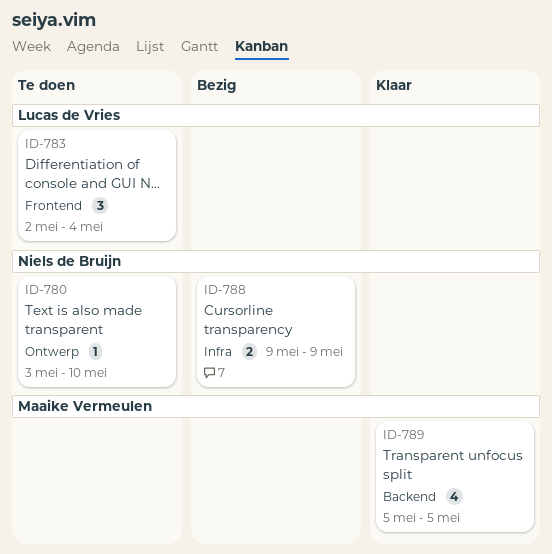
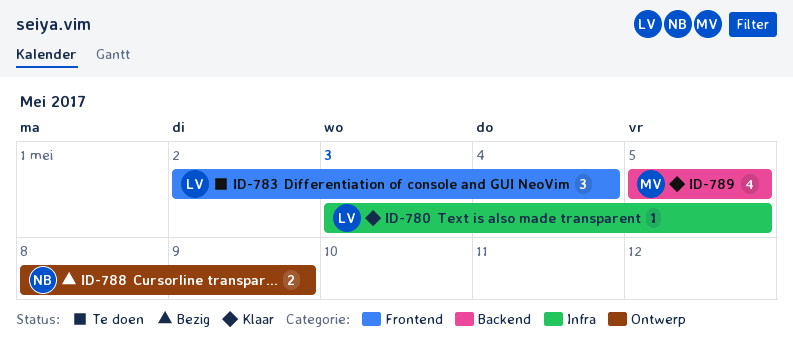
ID-780, status: Te doen -> Klaar
ID-780, owner: Niels de Bruijn -> Lucas de Vries
ID-780, label: Ontwerp -> Infra
ID-780, due: May 10 -> May 5
ID-788, label: Infra -> Ontwerp
ID-788, start: May 9 -> May 8

